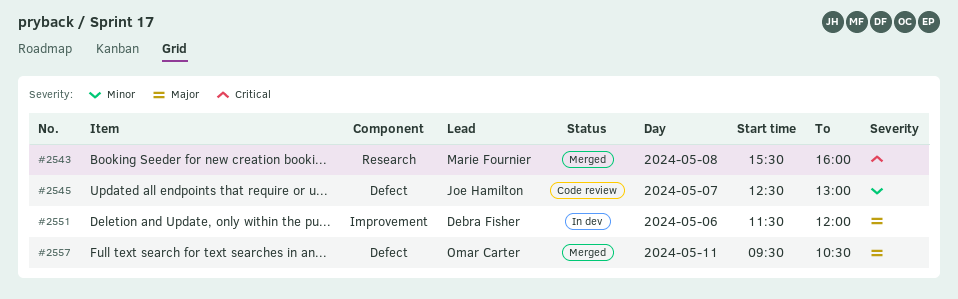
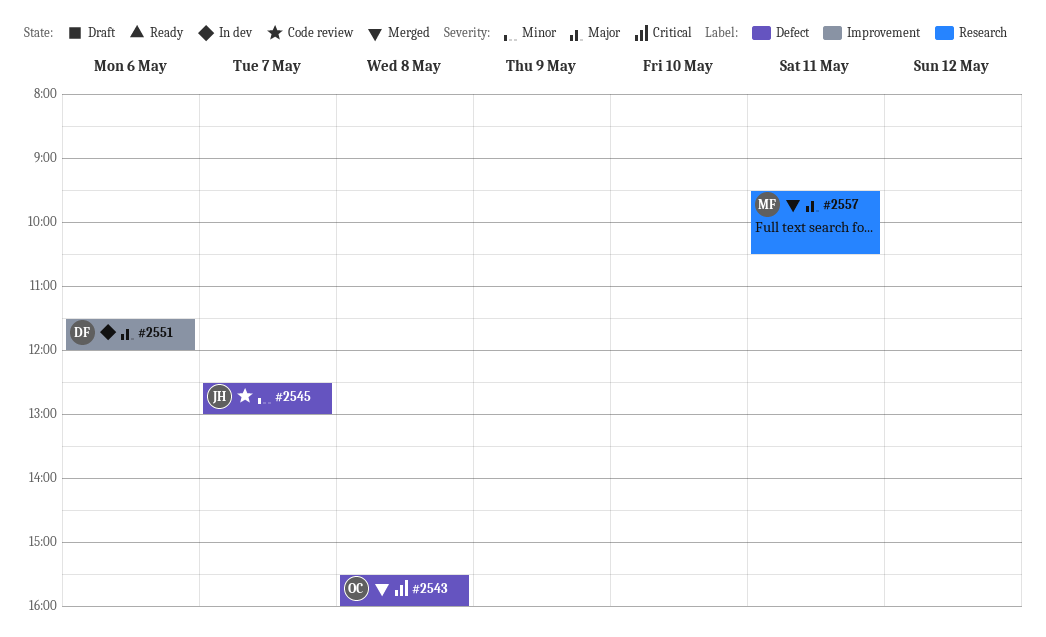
#2543, owner: Marie Fournier -> Omar Carter
#2543, label: Research -> Defect
#2557, owner: Omar Carter -> Marie Fournier
#2557, label: Defect -> Research

